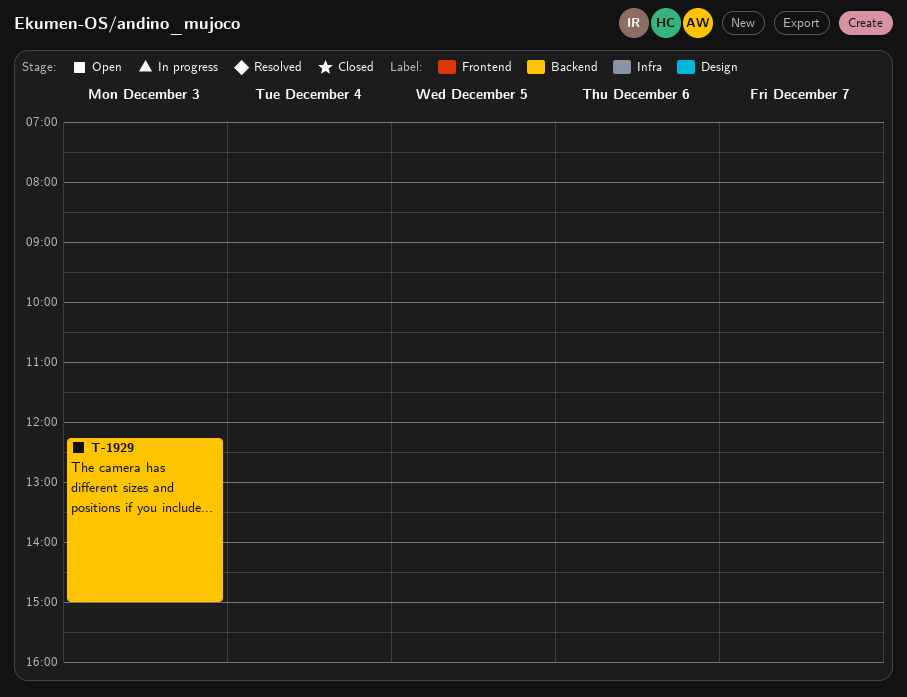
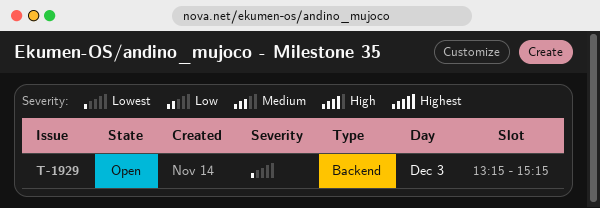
T-1929, begins: 12:15 -> 13:15
T-1929, ends: 15:00 -> 15:15

